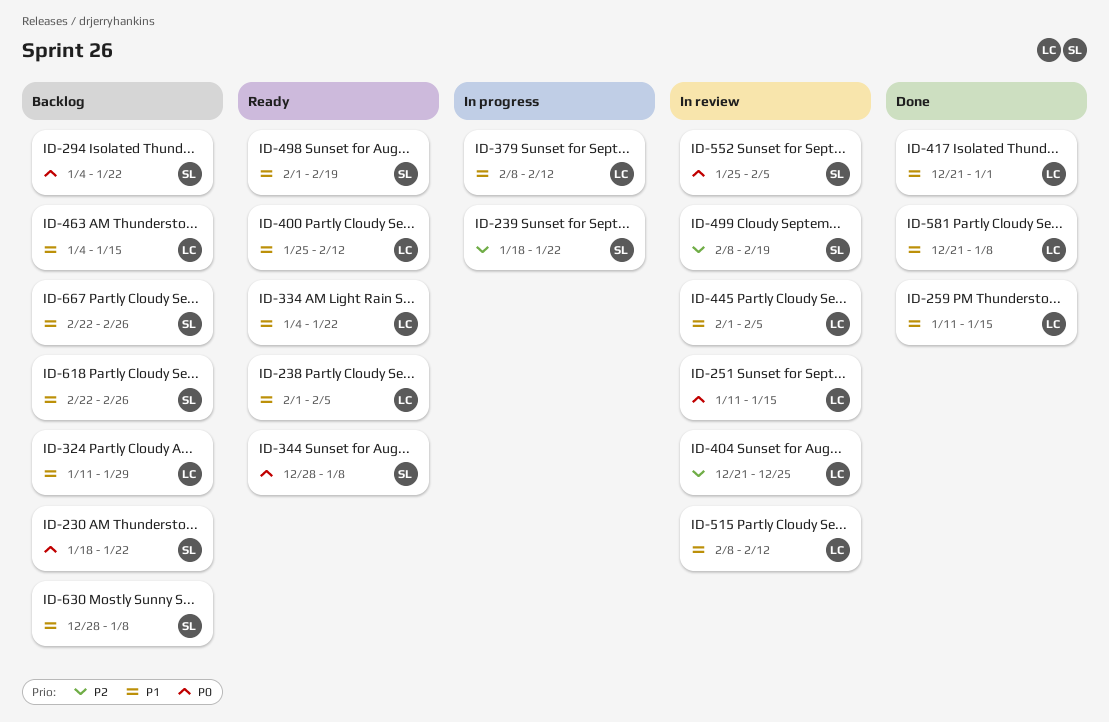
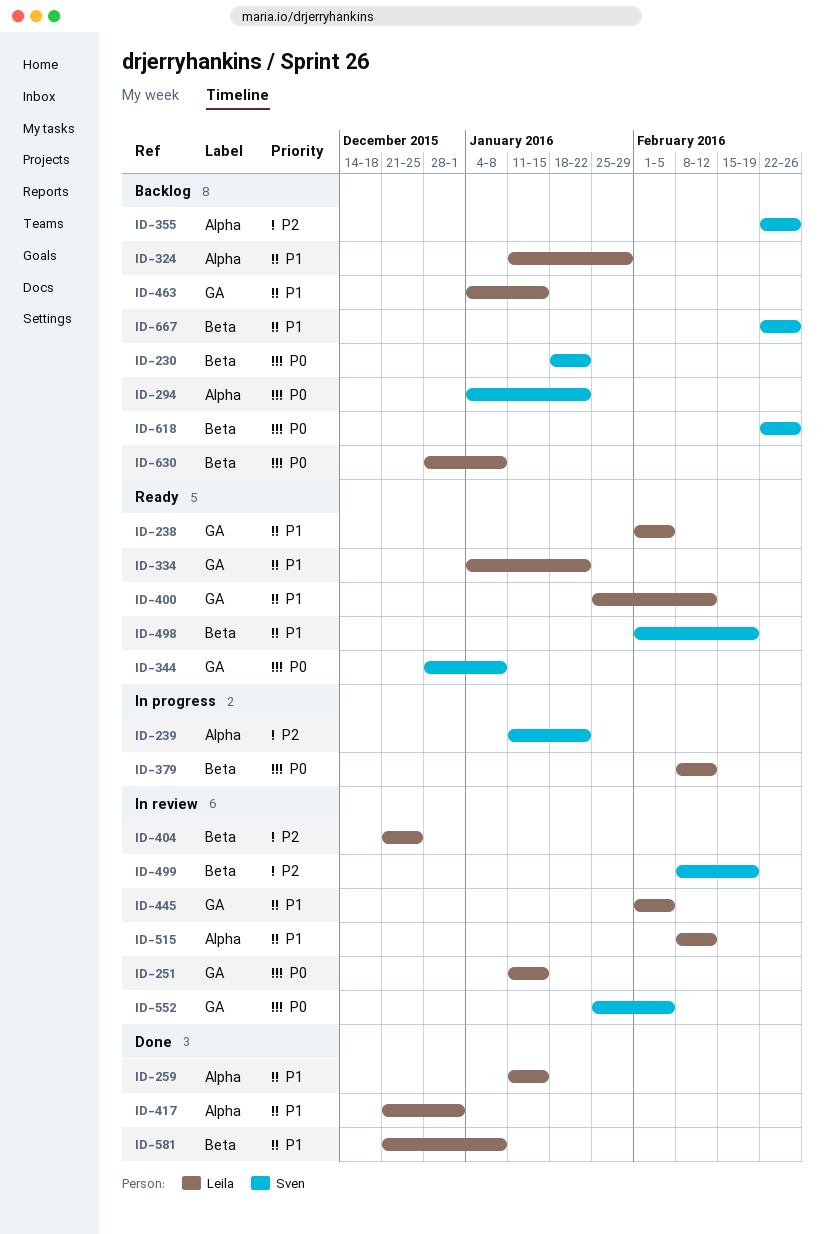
ID-239, start: Jan 18 -> Jan 11
ID-355: none -> present
ID-379, priority: P1 -> P0
ID-618, priority: P1 -> P0
ID-630, owner: Sven -> Leila
ID-630, priority: P1 -> P0

